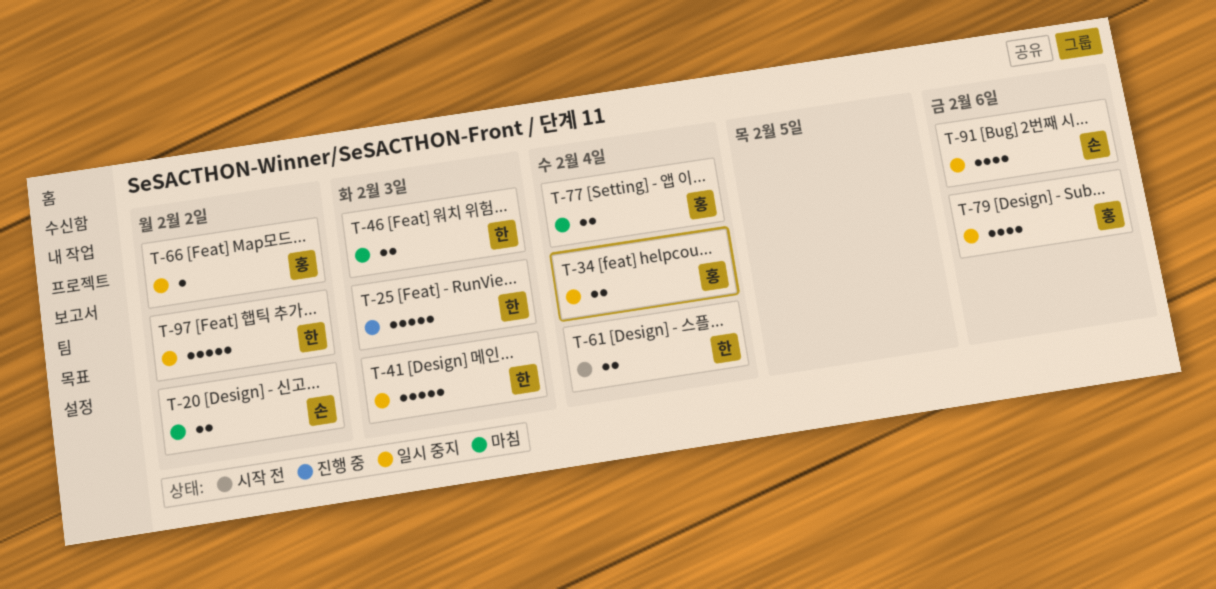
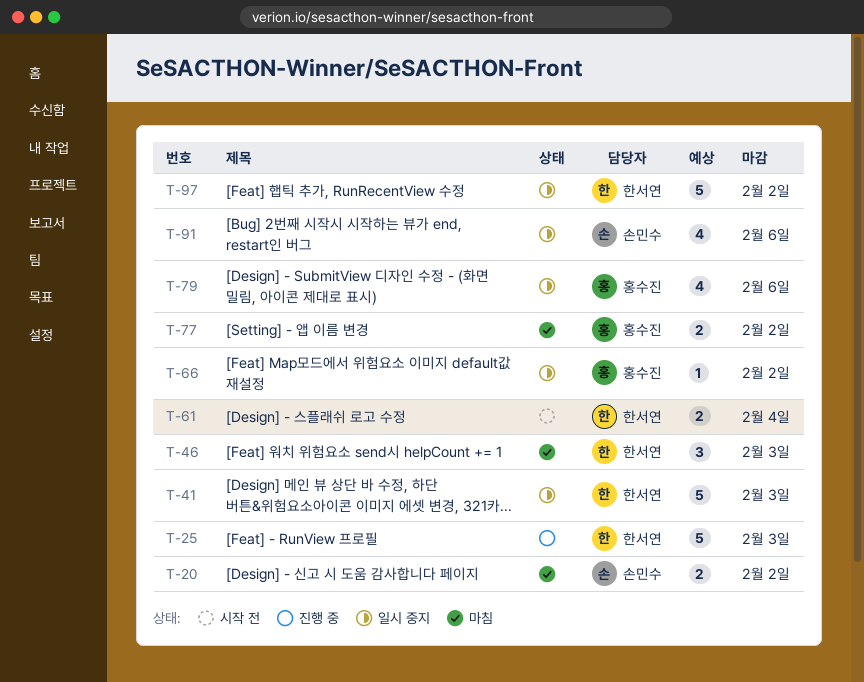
T-34: present -> none
T-46, estimate: 2 -> 3
T-77, due: Feb 4 -> Feb 2

